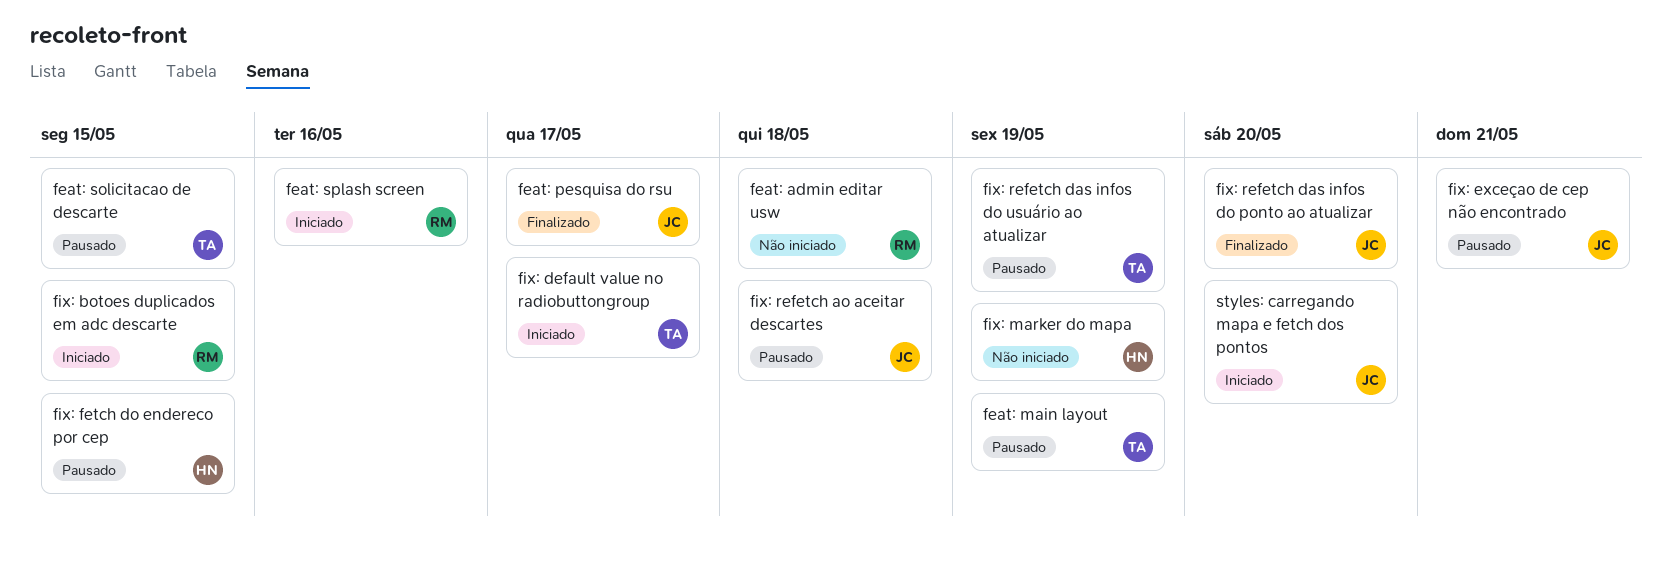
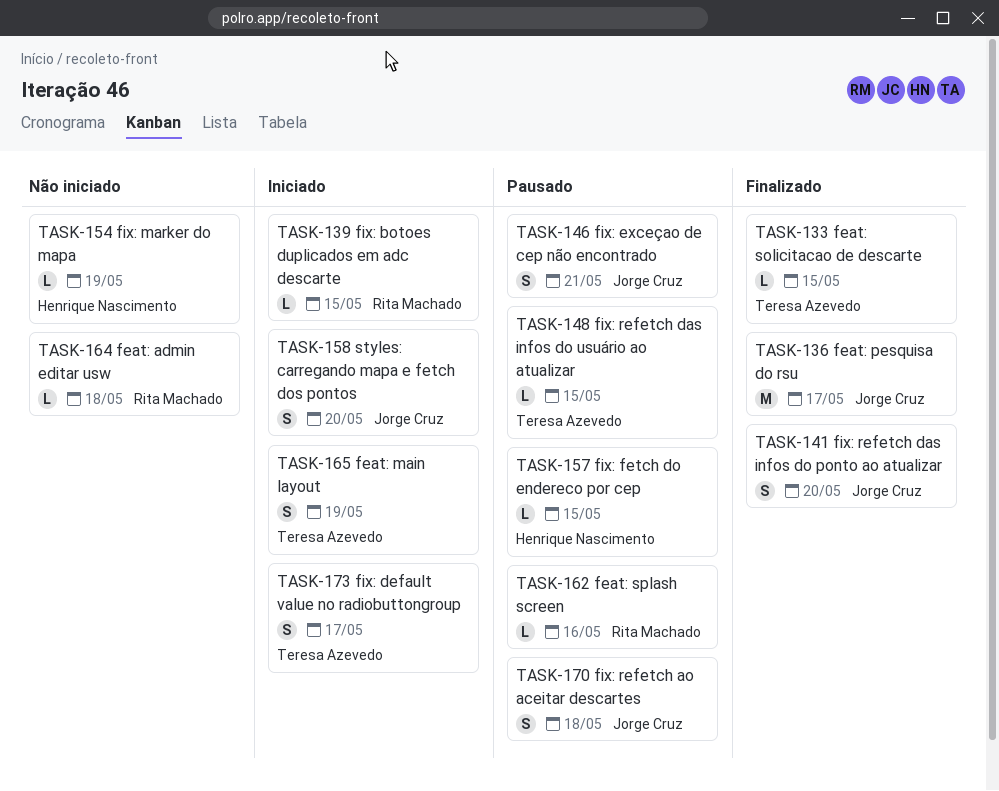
feat: main layout, status: Pausado -> Iniciado
feat: solicitacao de descarte, status: Pausado -> Finalizado
feat: splash screen, status: Iniciado -> Pausado
fix: refetch das infos do usuário ao atualizar, due: May 19 -> May 15

